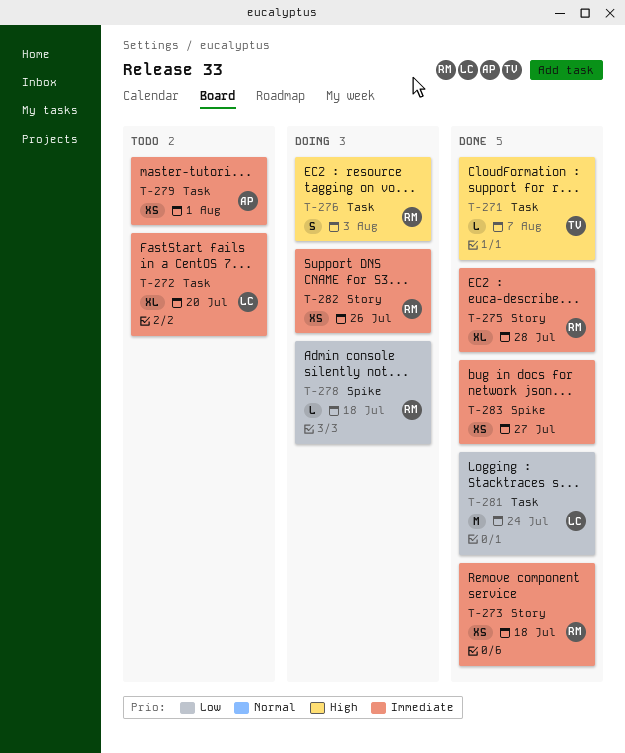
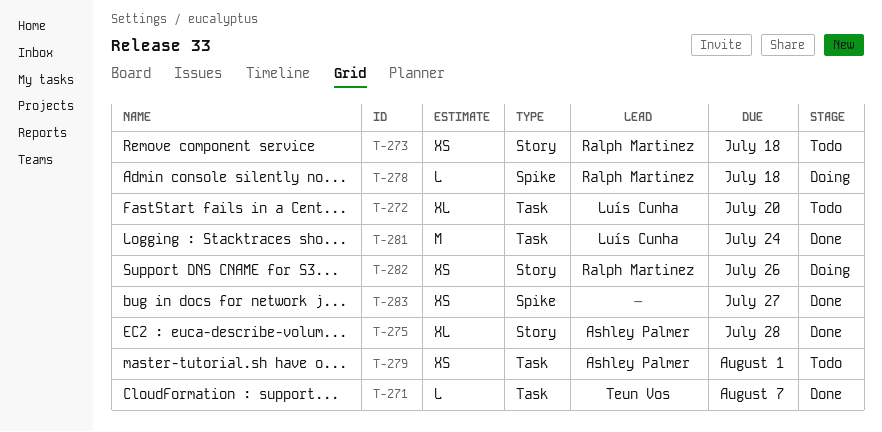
T-273, status: Done -> Todo
T-275, owner: Ralph Martinez -> Ashley Palmer
T-276: present -> none

